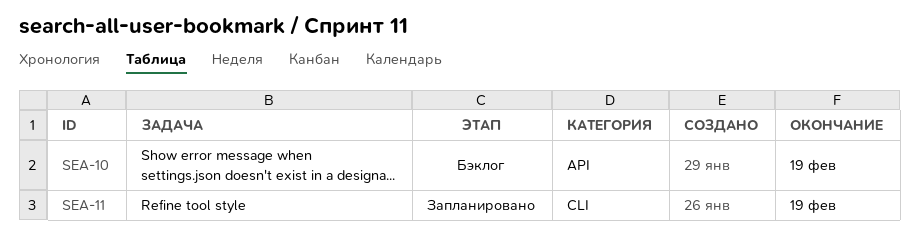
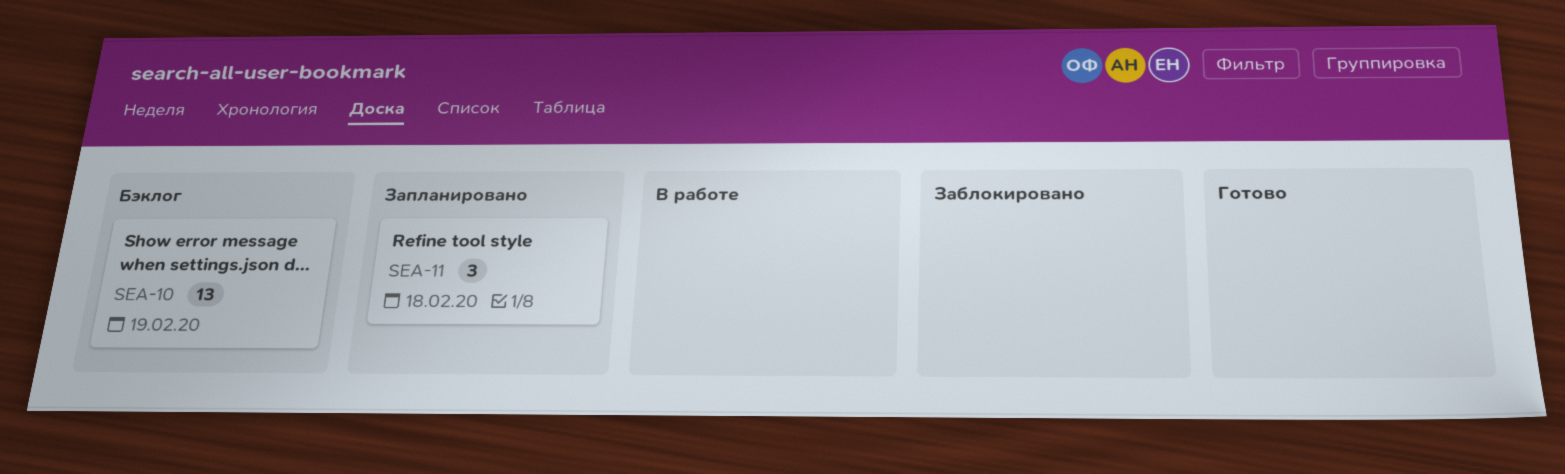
SEA-11, due: Feb 19 -> Feb 18

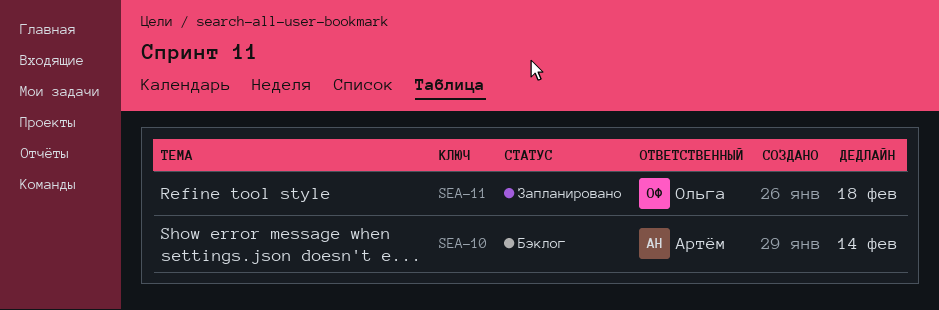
SEA-10, due: Feb 19 -> Feb 14

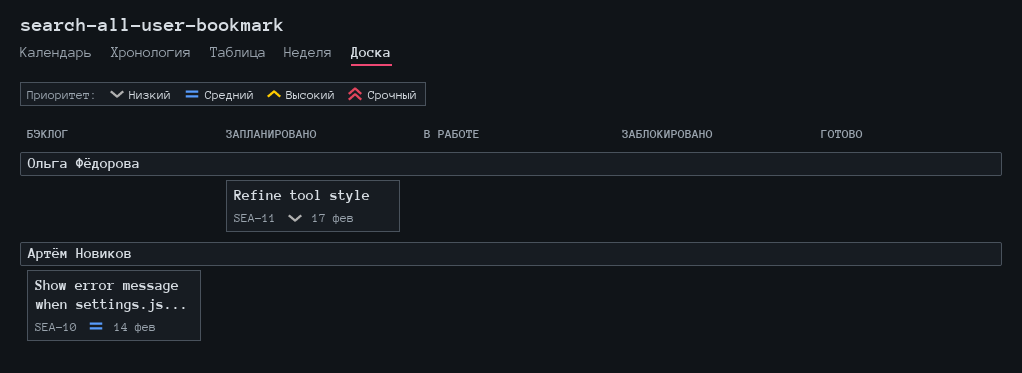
SEA-11, due: Feb 18 -> Feb 17

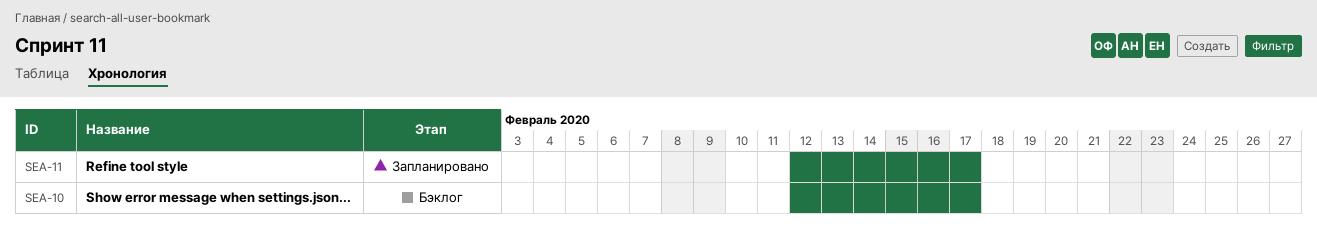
SEA-10, due: Feb 14 -> Feb 17

